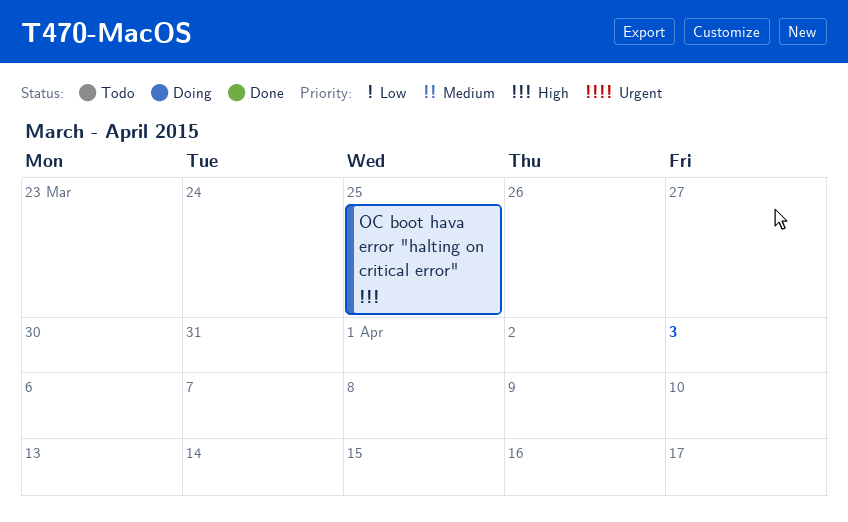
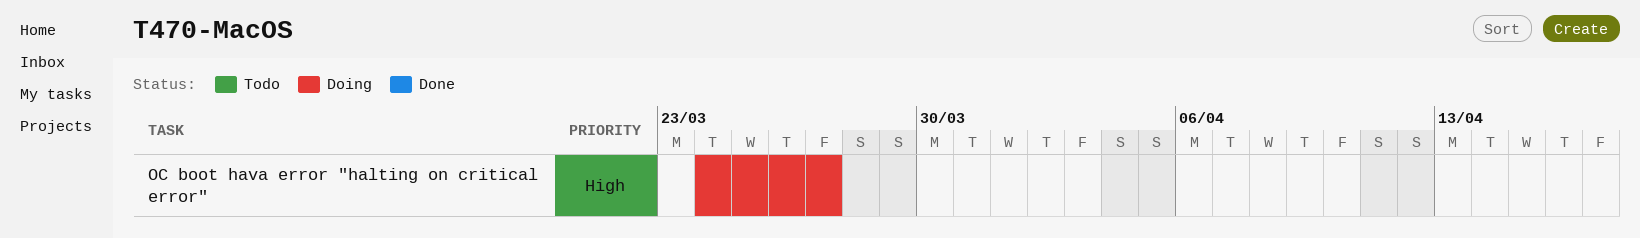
OC boot hava error "halting on critical error", due: Mar 25 -> Mar 27

